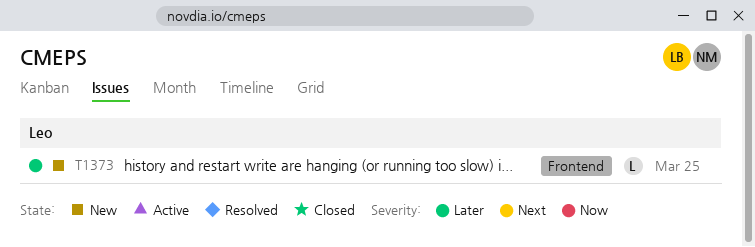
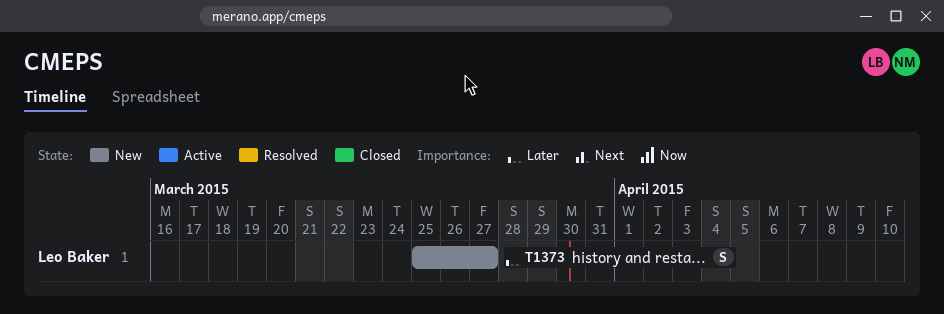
T1373, estimate: L -> S
T1373, due: Mar 25 -> Mar 27

